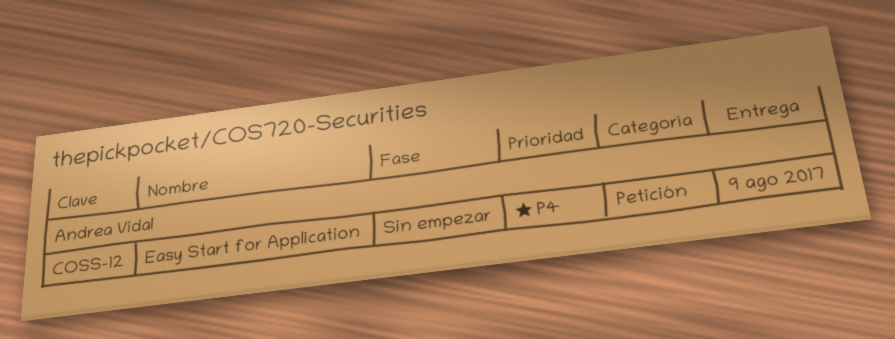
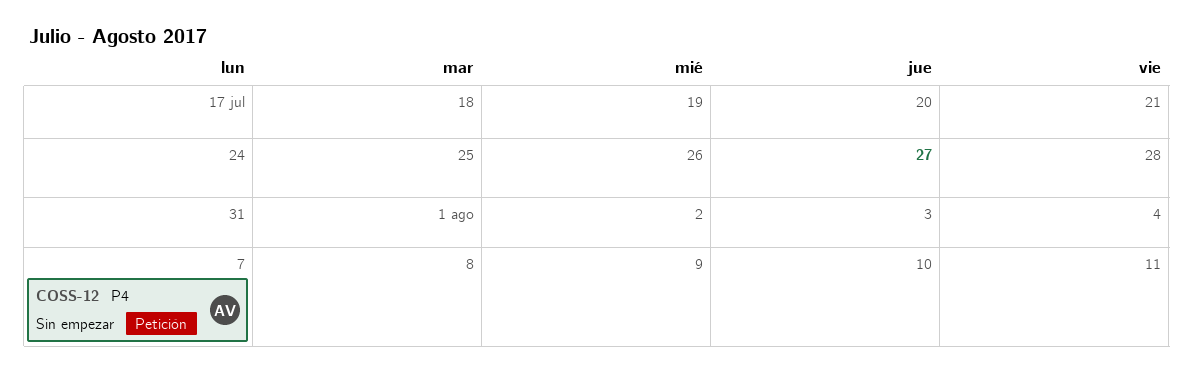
COSS-12, due: Aug 9 -> Aug 7

